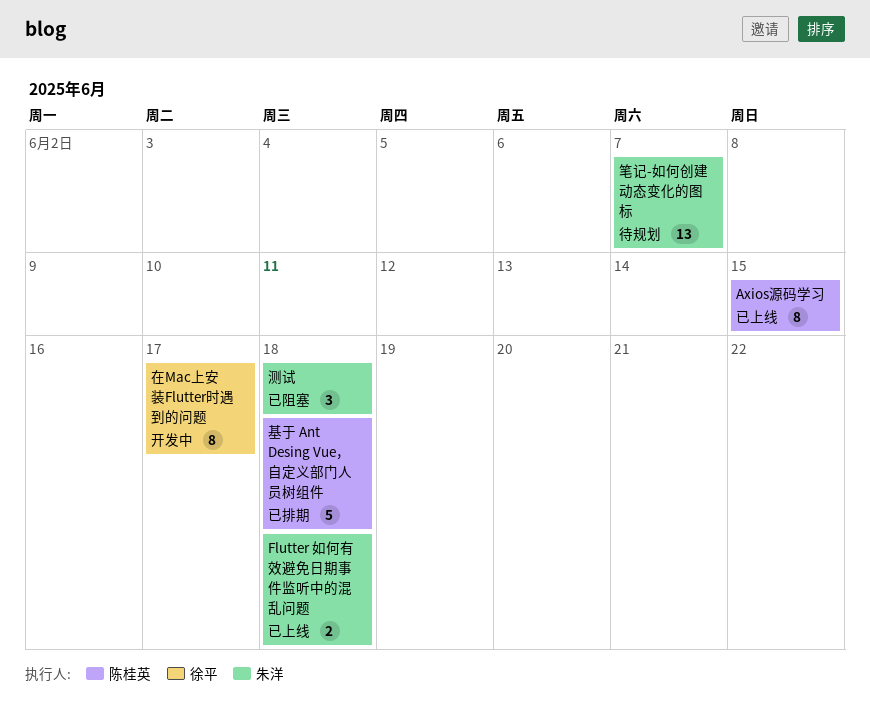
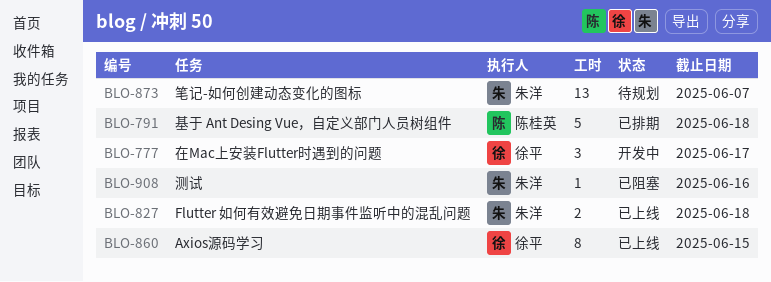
Axios源码学习, owner: 陈桂英 -> 徐平
在Mac上安装Flutter时遇到的问题, estimate: 8 -> 3
测试, estimate: 3 -> 1
测试, due: Jun 18 -> Jun 16

